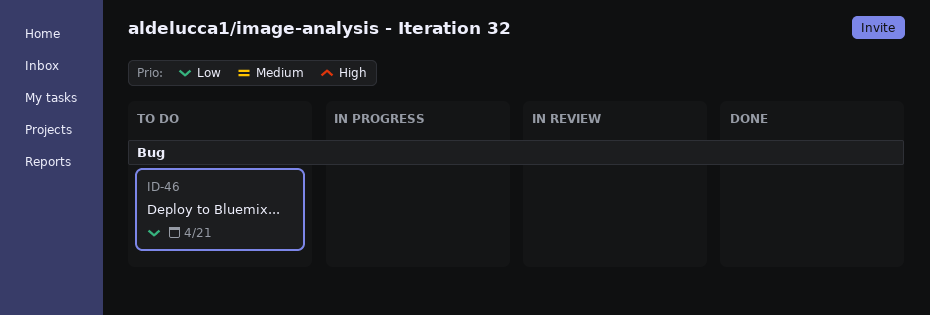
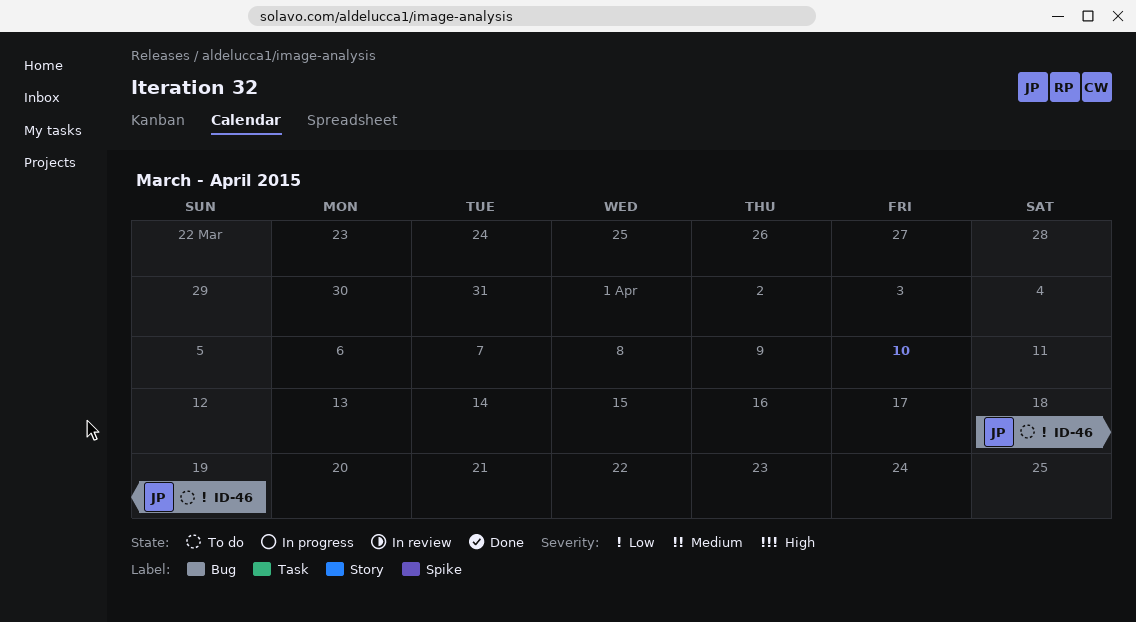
ID-46, due: Apr 21 -> Apr 19

